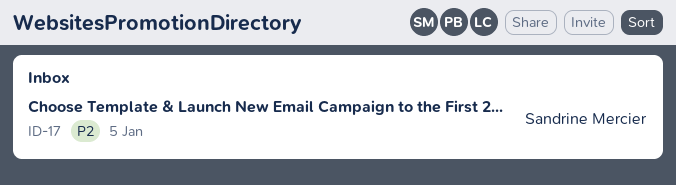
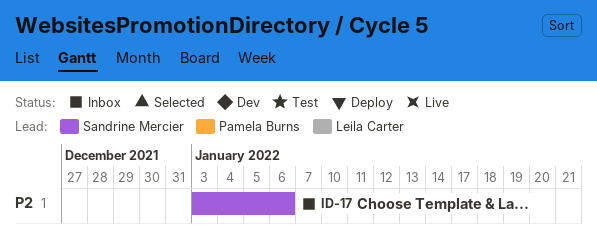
ID-17, due: Jan 5 -> Jan 6

